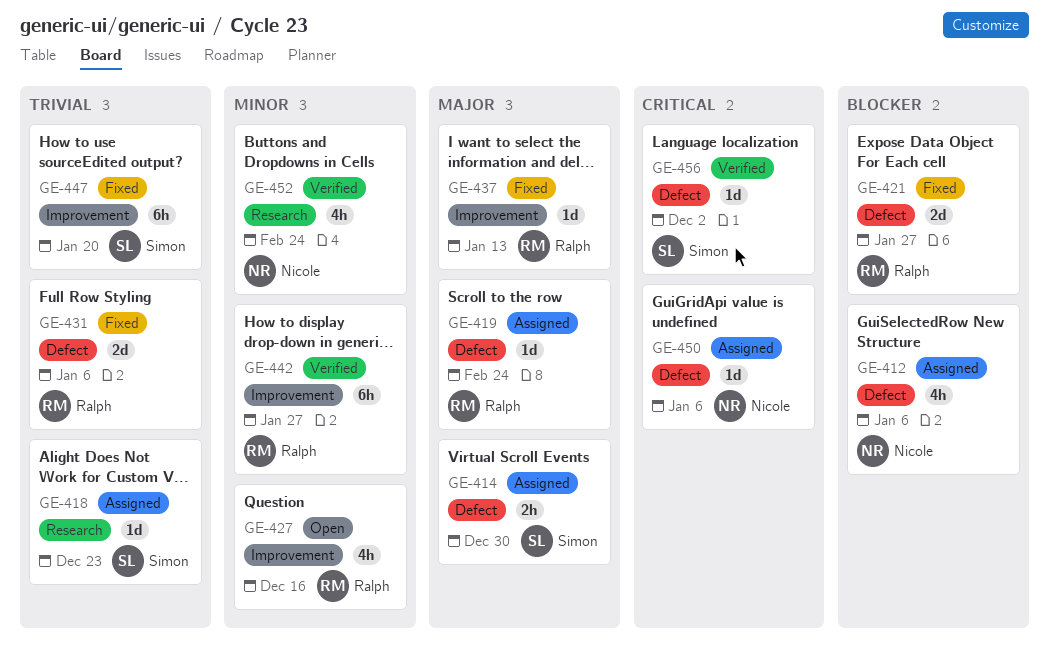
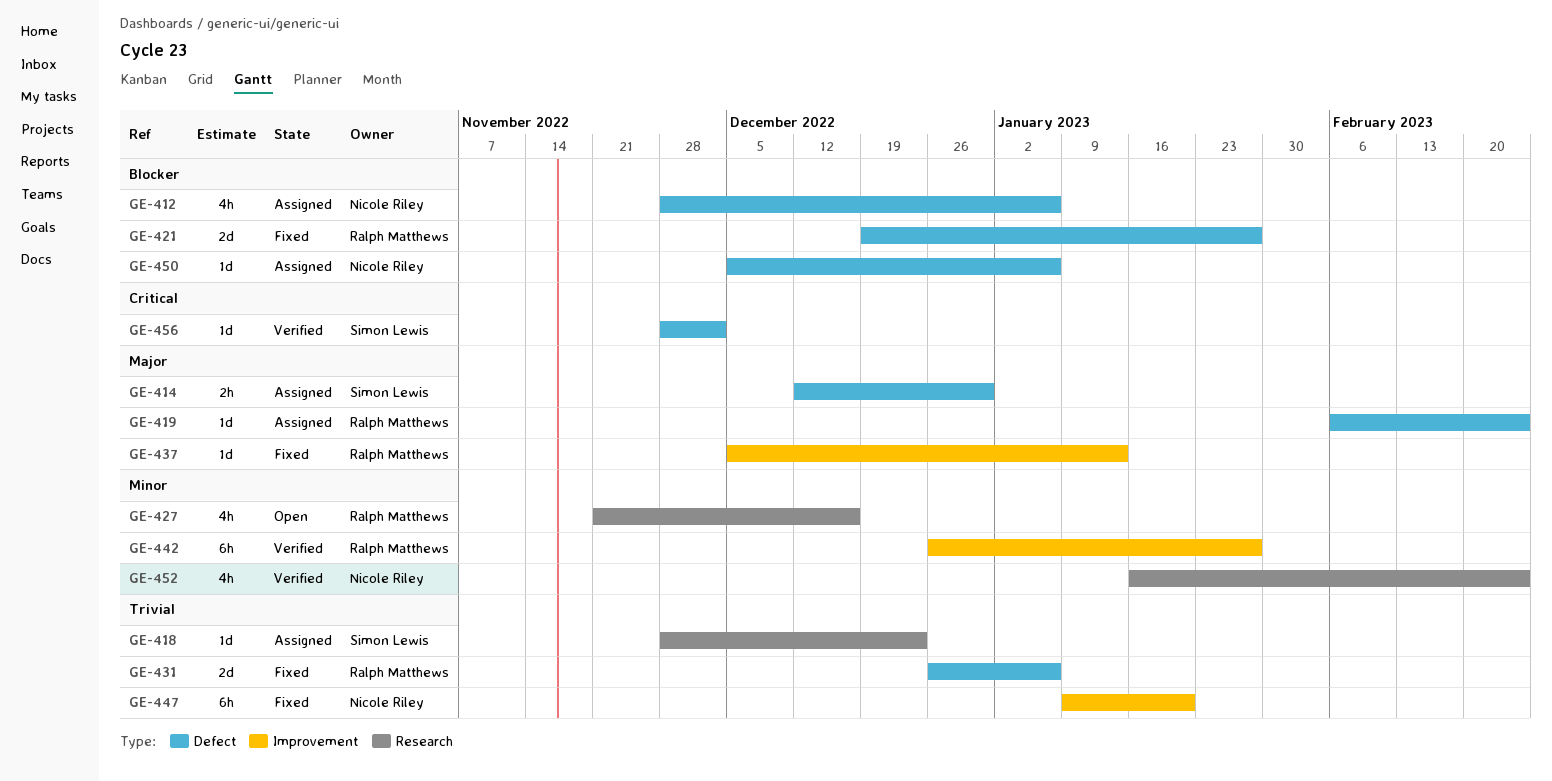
GE-427, label: Improvement -> Research
GE-447, owner: Simon Lewis -> Nicole Riley
GE-450, priority: Critical -> Blocker

